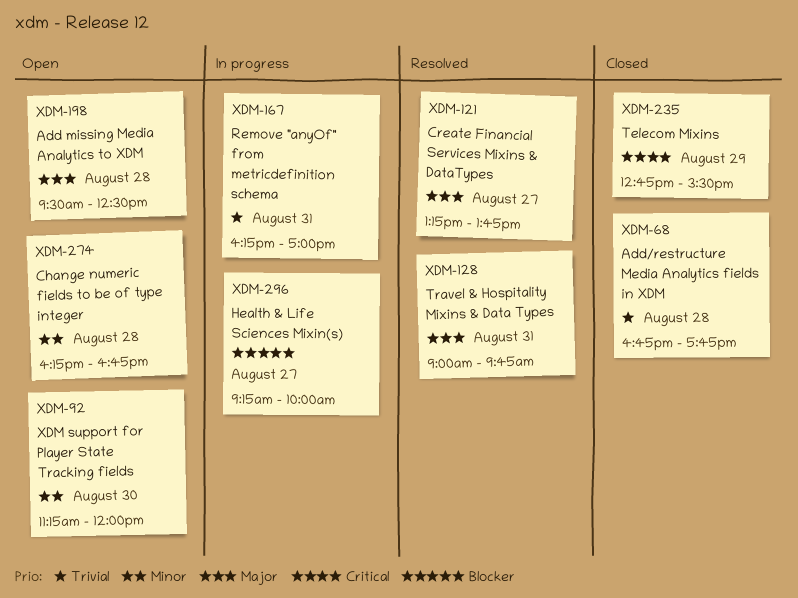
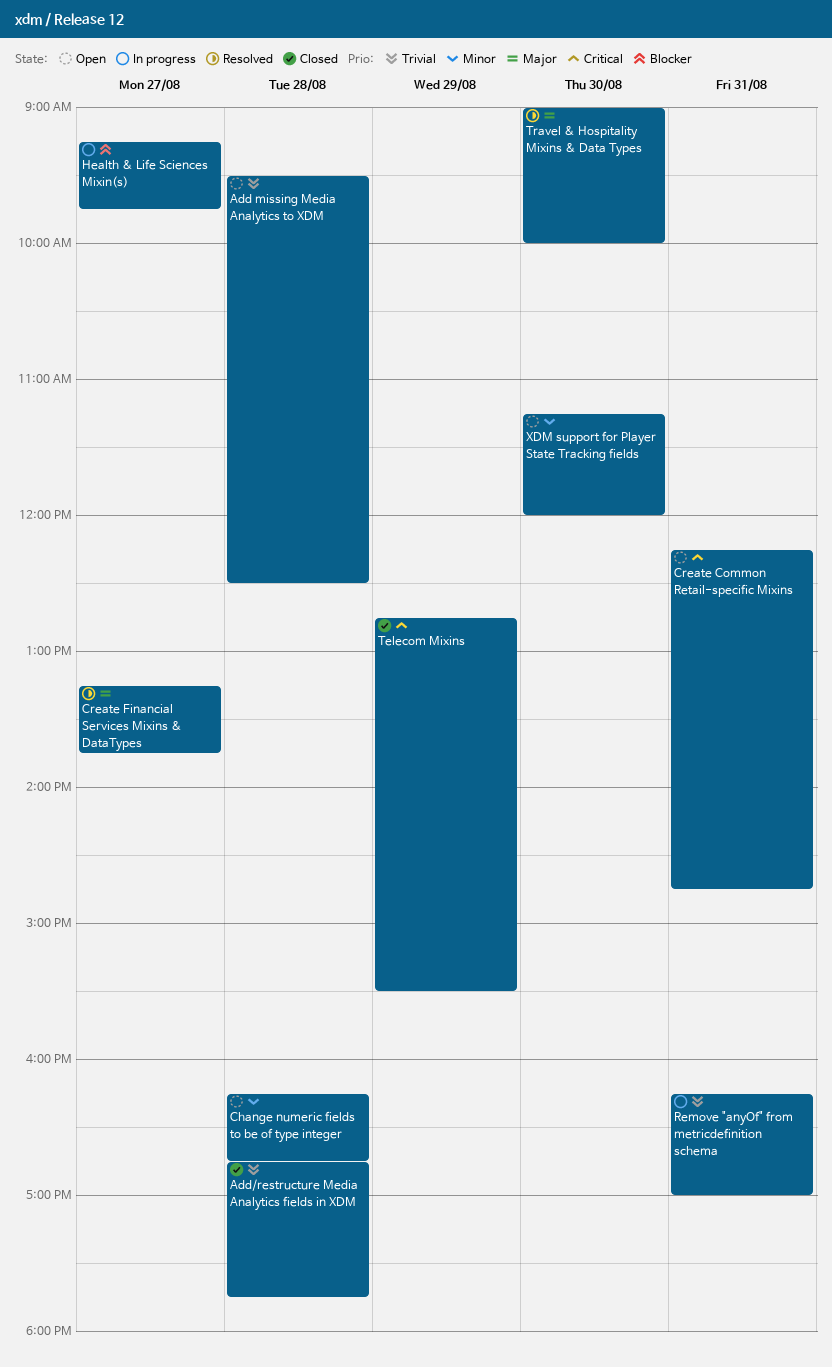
Add missing Media Analytics to XDM, priority: Major -> Trivial
Create Common Retail-specific Mixins: none -> present
Health & Life Sciences Mixin(s), ends: 10:00 -> 09:45
Travel & Hospitality Mixins & Data Types, day: Aug 31 -> Aug 30
Travel & Hospitality Mixins & Data Types, ends: 09:45 -> 10:00

